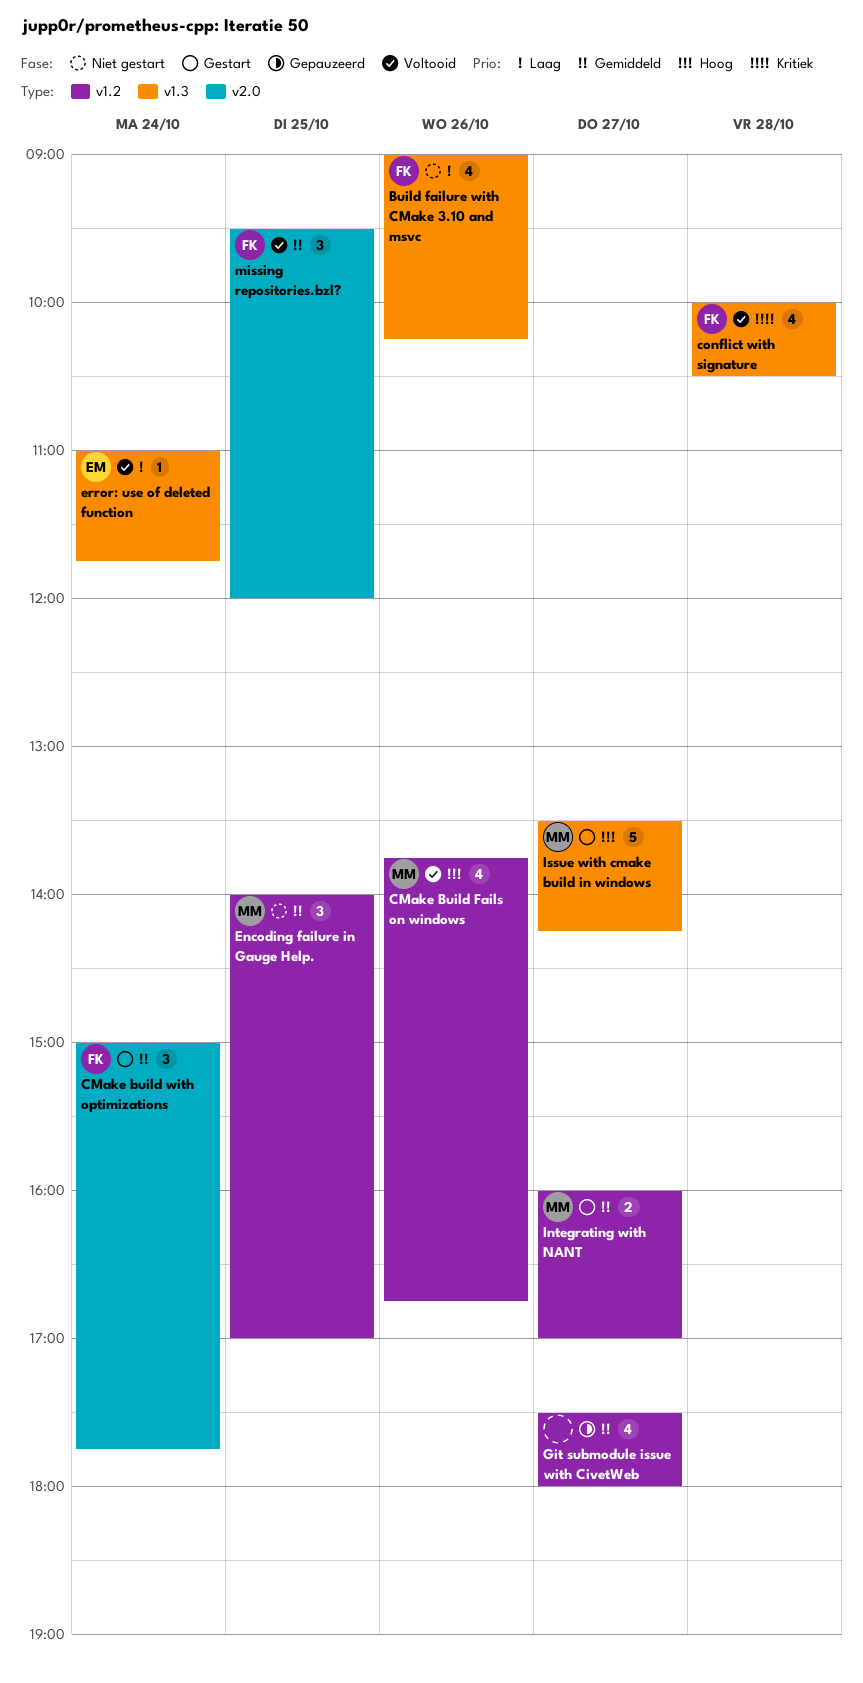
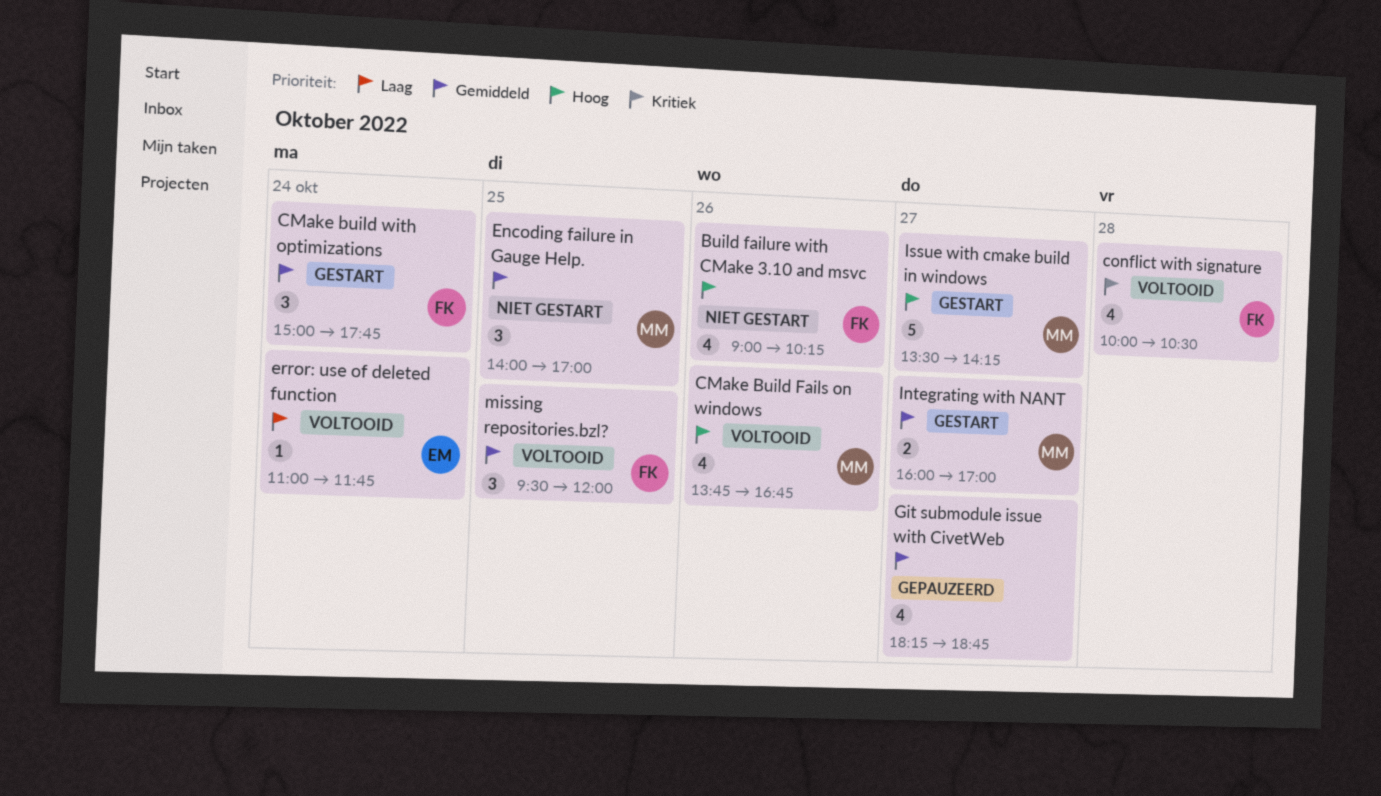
Build failure with CMake 3.10 and msvc, priority: Laag -> Hoog
Git submodule issue with CivetWeb, begins: 17:30 -> 18:15
Git submodule issue with CivetWeb, ends: 18:00 -> 18:45

